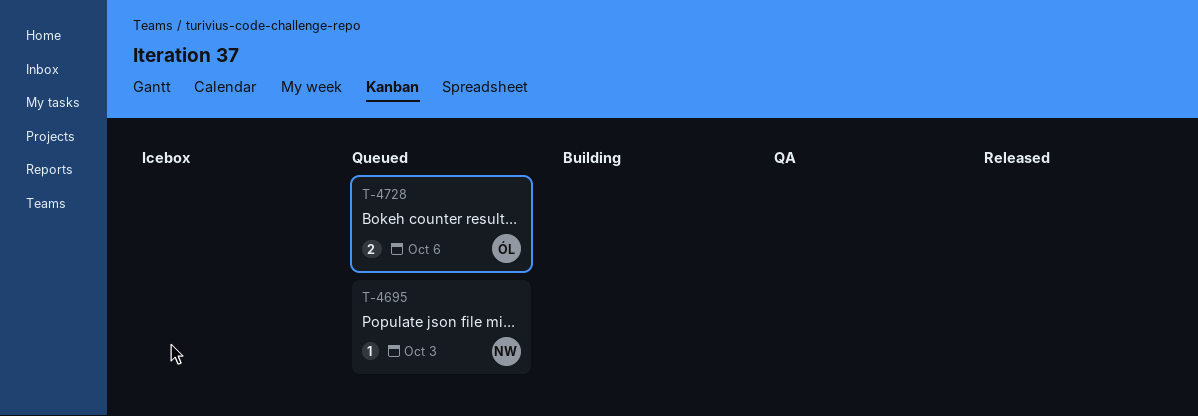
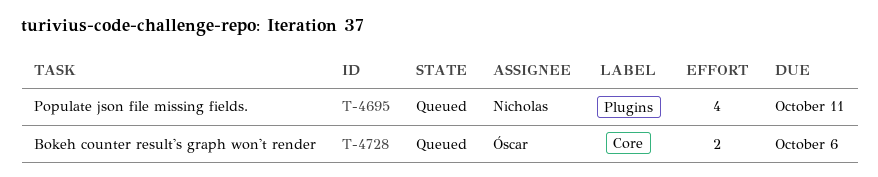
T-4695, estimate: 1 -> 4
T-4695, due: Oct 3 -> Oct 11

